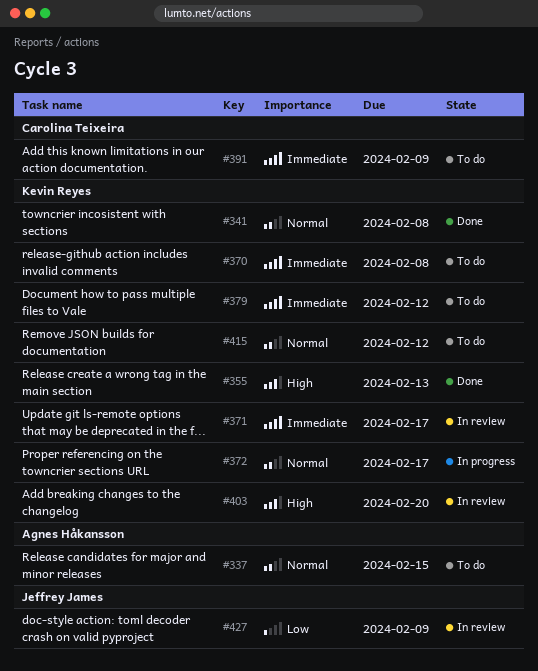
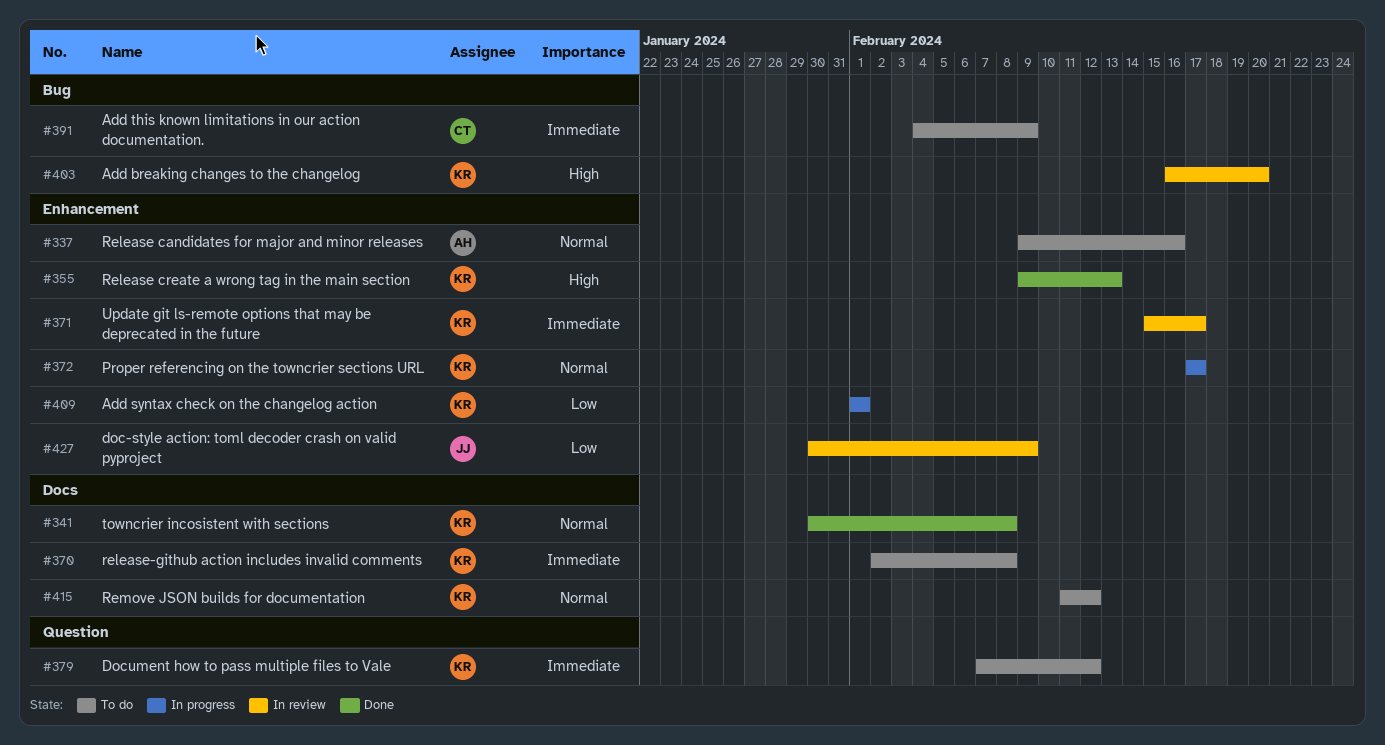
#337, due: Feb 15 -> Feb 16
#409: none -> present

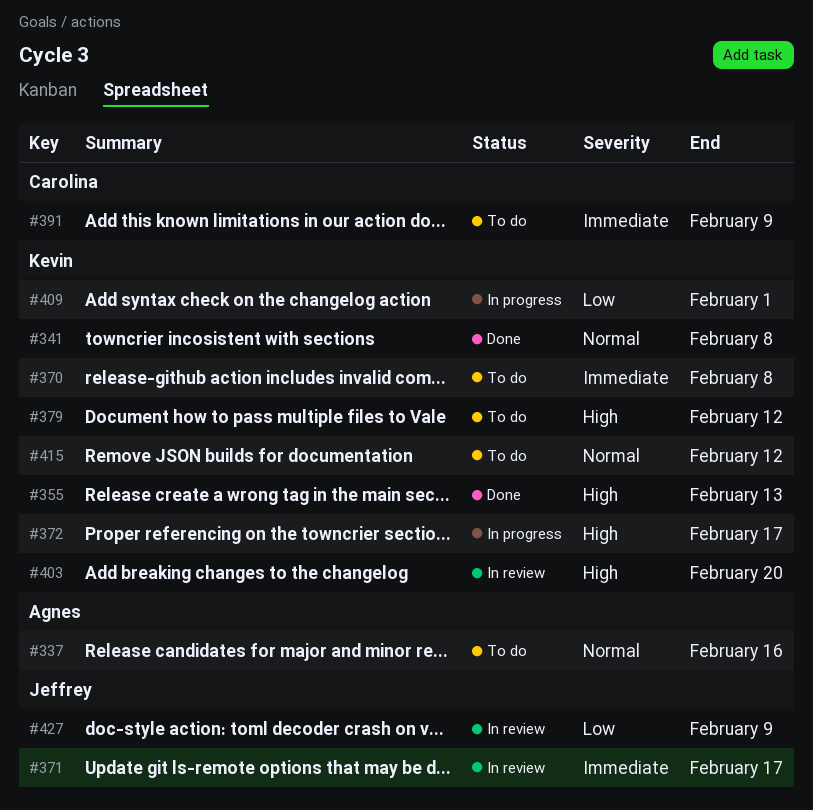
#371, owner: Kevin -> Jeffrey
#372, priority: Normal -> High
#379, priority: Immediate -> High

